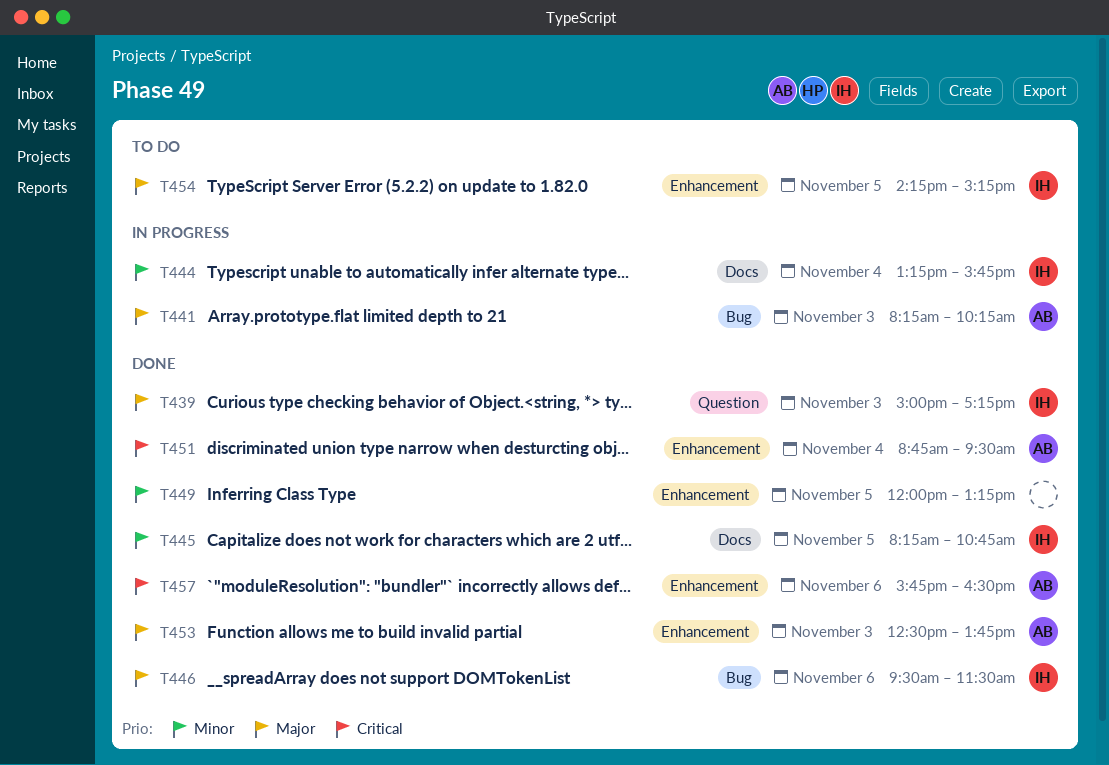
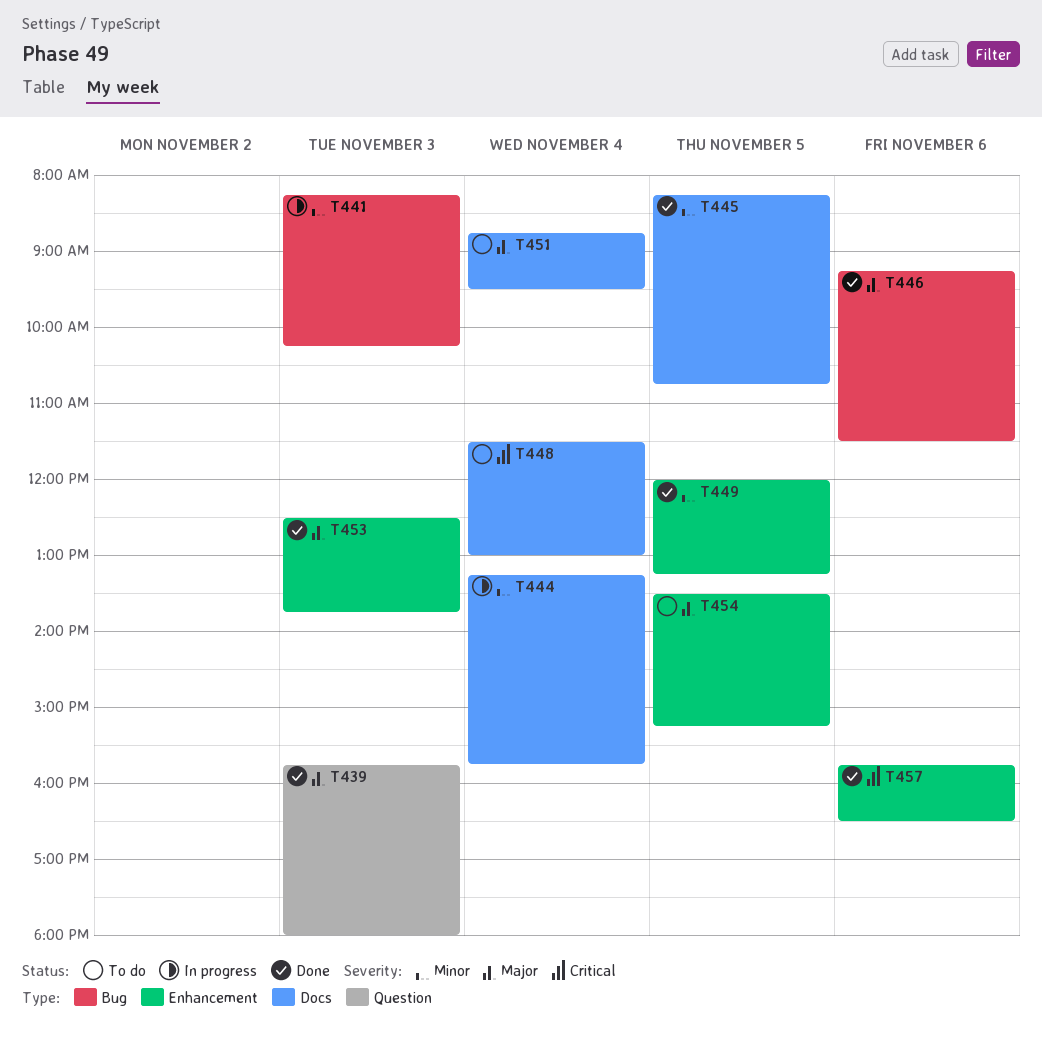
T439, begins: 15:00 -> 15:45
T439, ends: 17:15 -> 18:00
T441, priority: Major -> Minor
T446, begins: 09:30 -> 09:15
T448: none -> present
T451, status: Done -> To do
T451, priority: Critical -> Major
T451, label: Enhancement -> Docs
T454, begins: 14:15 -> 13:30

